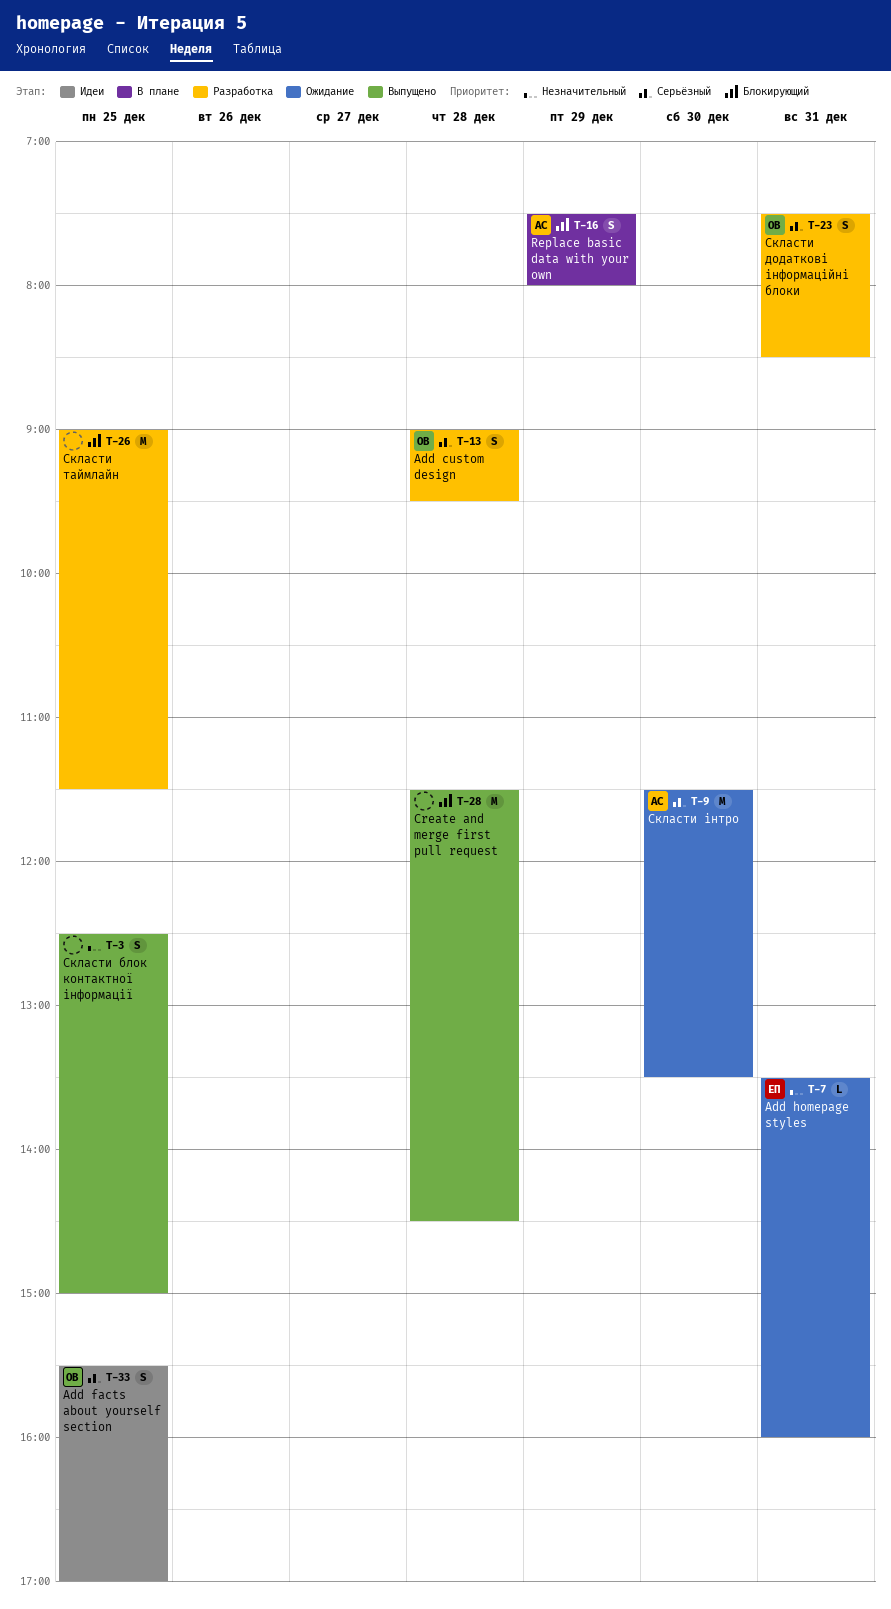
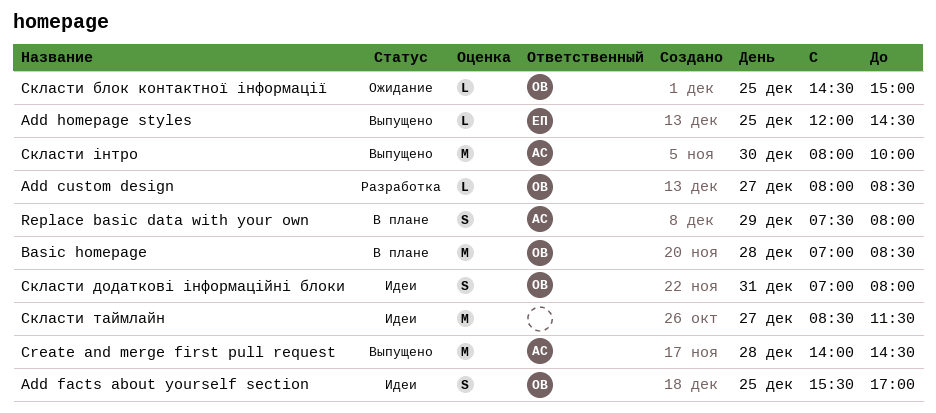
Add custom design, estimate: S -> L
Add custom design, day: Dec 28 -> Dec 27
Add custom design, begins: 09:00 -> 08:00
Add custom design, ends: 09:30 -> 08:30
Add homepage styles, status: Ожидание -> Выпущено
Add homepage styles, day: Dec 31 -> Dec 25
Add homepage styles, begins: 13:30 -> 12:00
Add homepage styles, ends: 16:00 -> 14:30
Basic homepage: none -> present
Create and merge first pull request, owner: none -> АС
Create and merge first pull request, begins: 11:30 -> 14:00
Скласти блок контактної інформації, status: Выпущено -> Ожидание
Скласти блок контактної інформації, owner: none -> ОВ
Скласти блок контактної інформації, estimate: S -> L
Скласти блок контактної інформації, begins: 12:30 -> 14:30
Скласти додаткові інформаційні блоки, status: Разработка -> Идеи
Скласти додаткові інформаційні блоки, begins: 07:30 -> 07:00
Скласти додаткові інформаційні блоки, ends: 08:30 -> 08:00
Скласти таймлайн, status: Разработка -> Идеи
Скласти таймлайн, day: Dec 25 -> Dec 27
Скласти таймлайн, begins: 09:00 -> 08:30
Скласти інтро, status: Ожидание -> Выпущено
Скласти інтро, begins: 11:30 -> 08:00
Скласти інтро, ends: 13:30 -> 10:00

